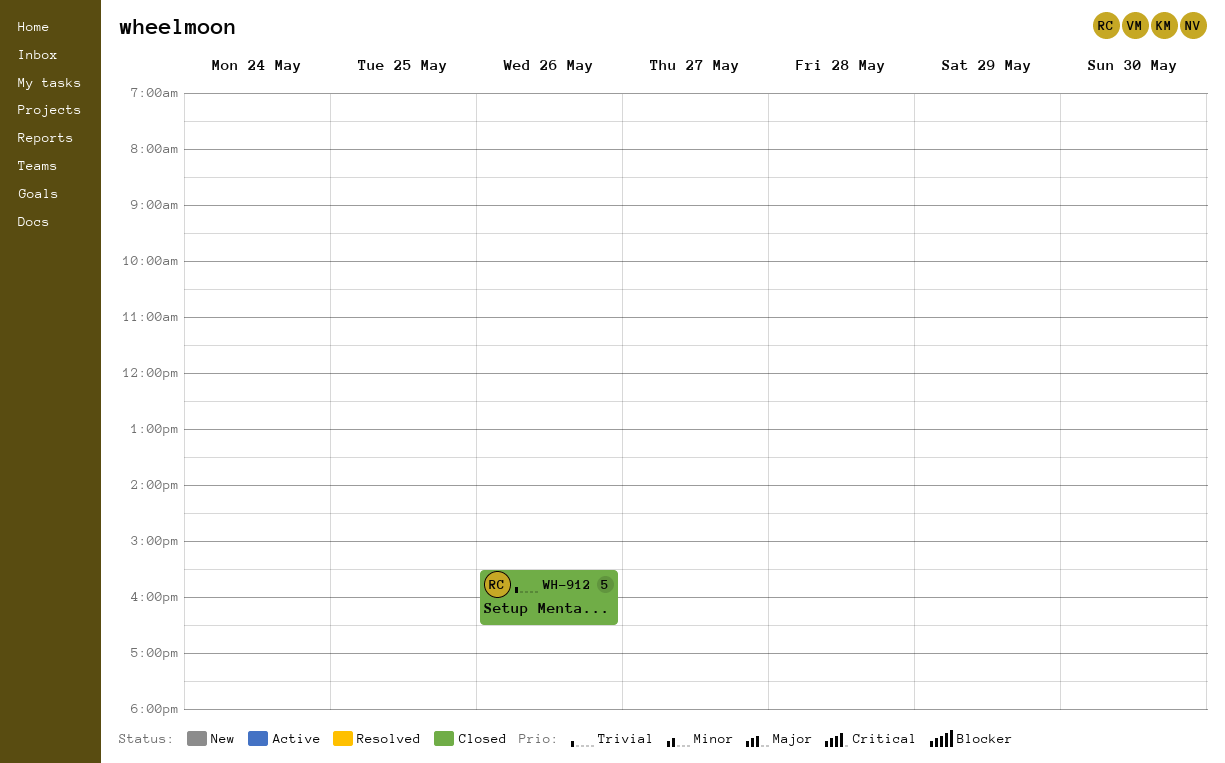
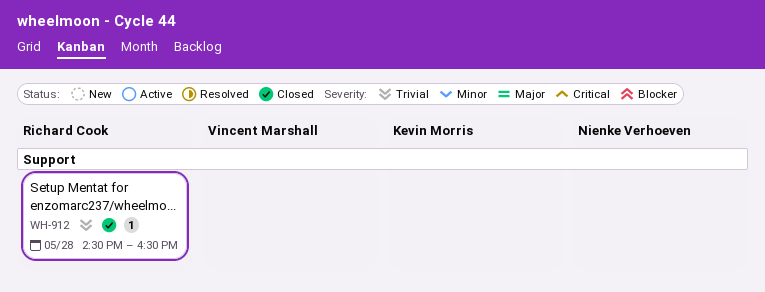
WH-912, estimate: 5 -> 1
WH-912, day: May 26 -> May 28
WH-912, begins: 15:30 -> 14:30

